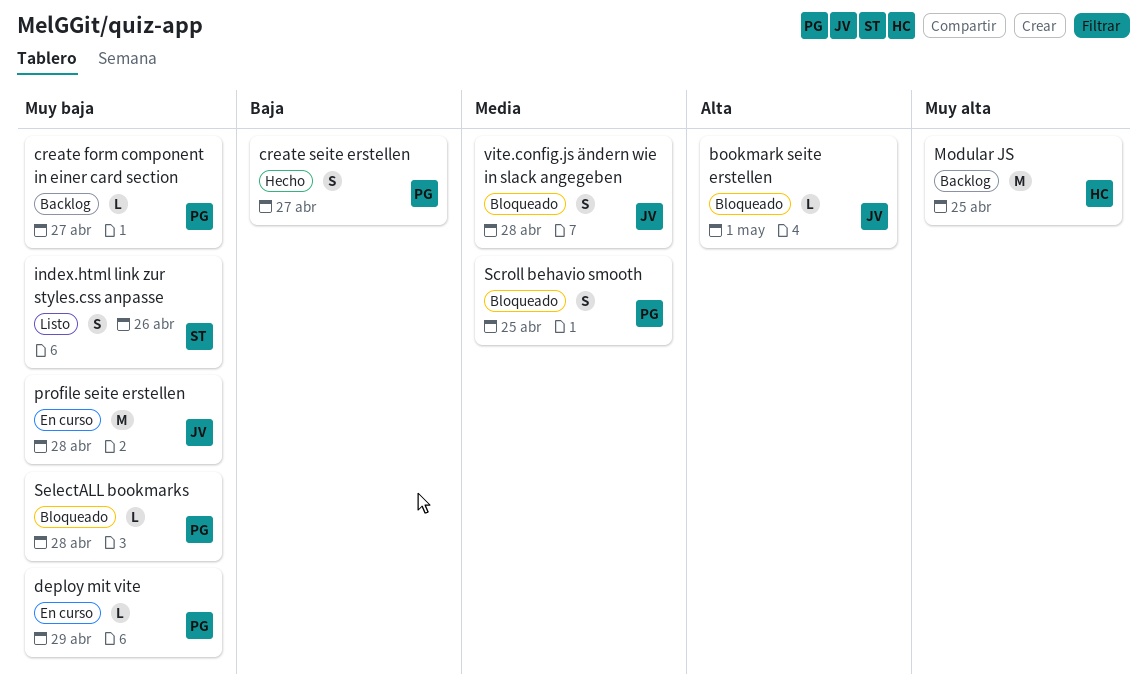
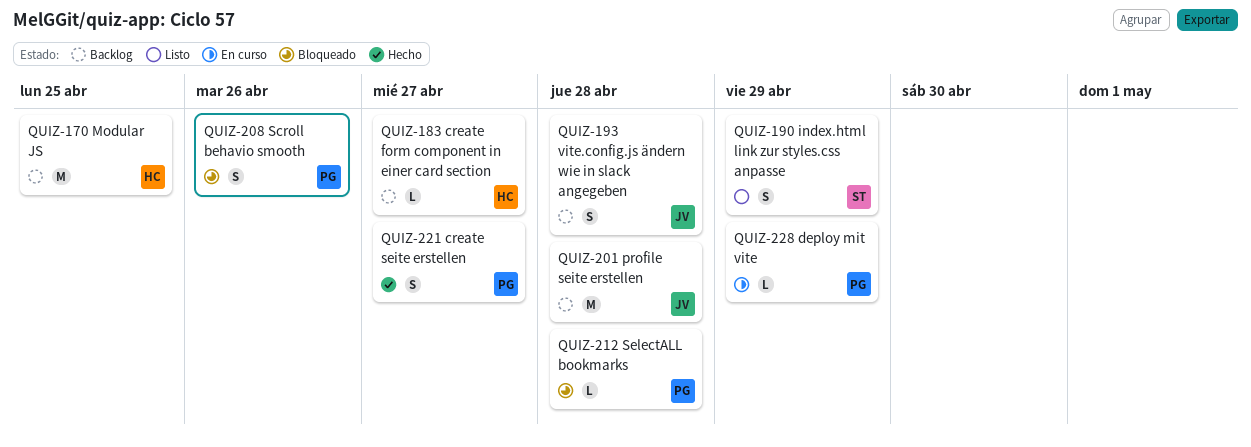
bookmark seite erstellen: present -> none
create form component in einer card section, owner: PG -> HC
index.html link zur styles.css anpasse, due: Apr 26 -> Apr 29
profile seite erstellen, status: En curso -> Backlog
Scroll behavio smooth, due: Apr 25 -> Apr 26
vite.config.js ändern wie in slack angegeben, status: Bloqueado -> Backlog

